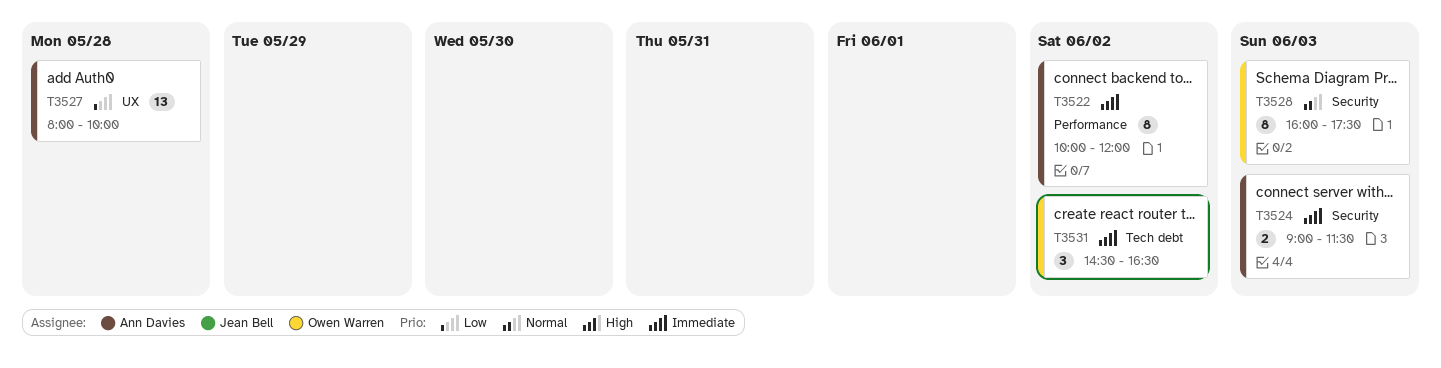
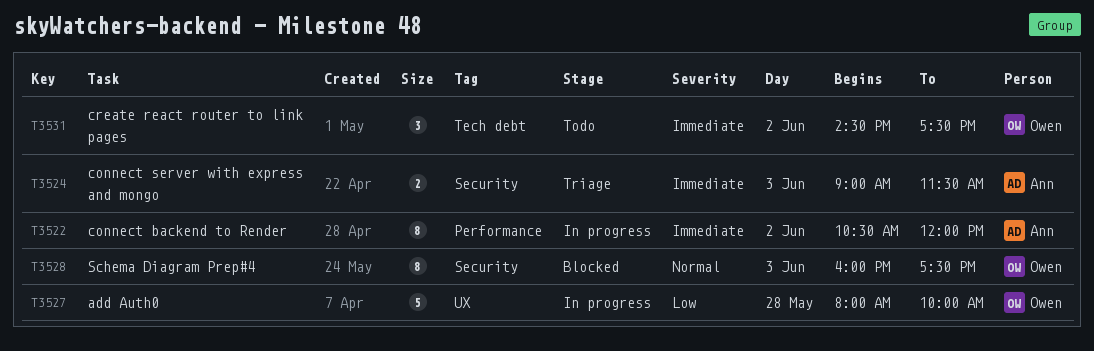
T3522, begins: 10:00 -> 10:30
T3527, owner: Ann Davies -> Owen Warren
T3527, estimate: 13 -> 5
T3531, ends: 16:30 -> 17:30

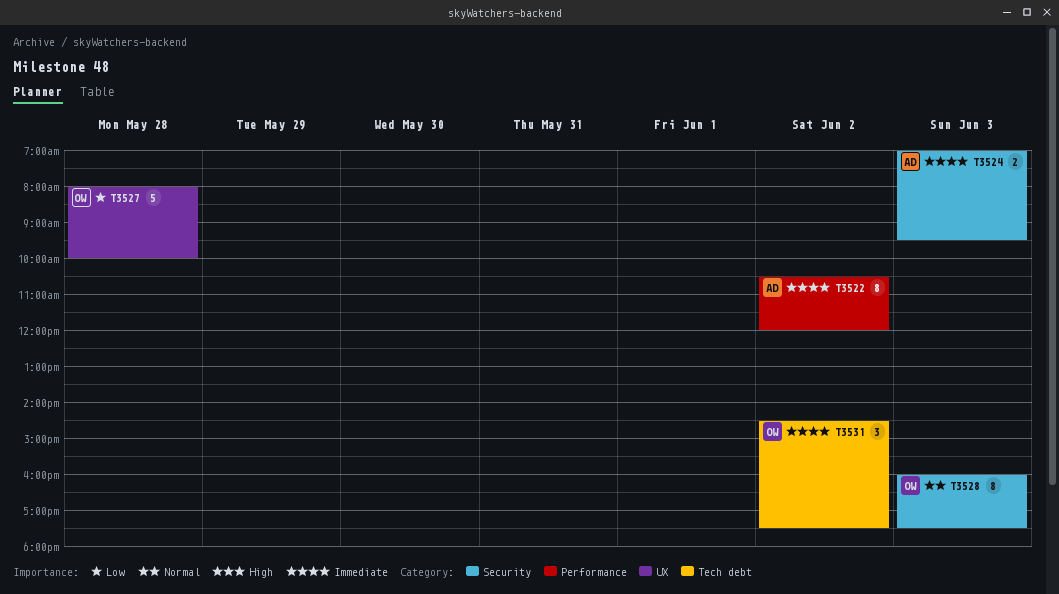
T3524, begins: 09:00 -> 07:00
T3524, ends: 11:30 -> 09:30

